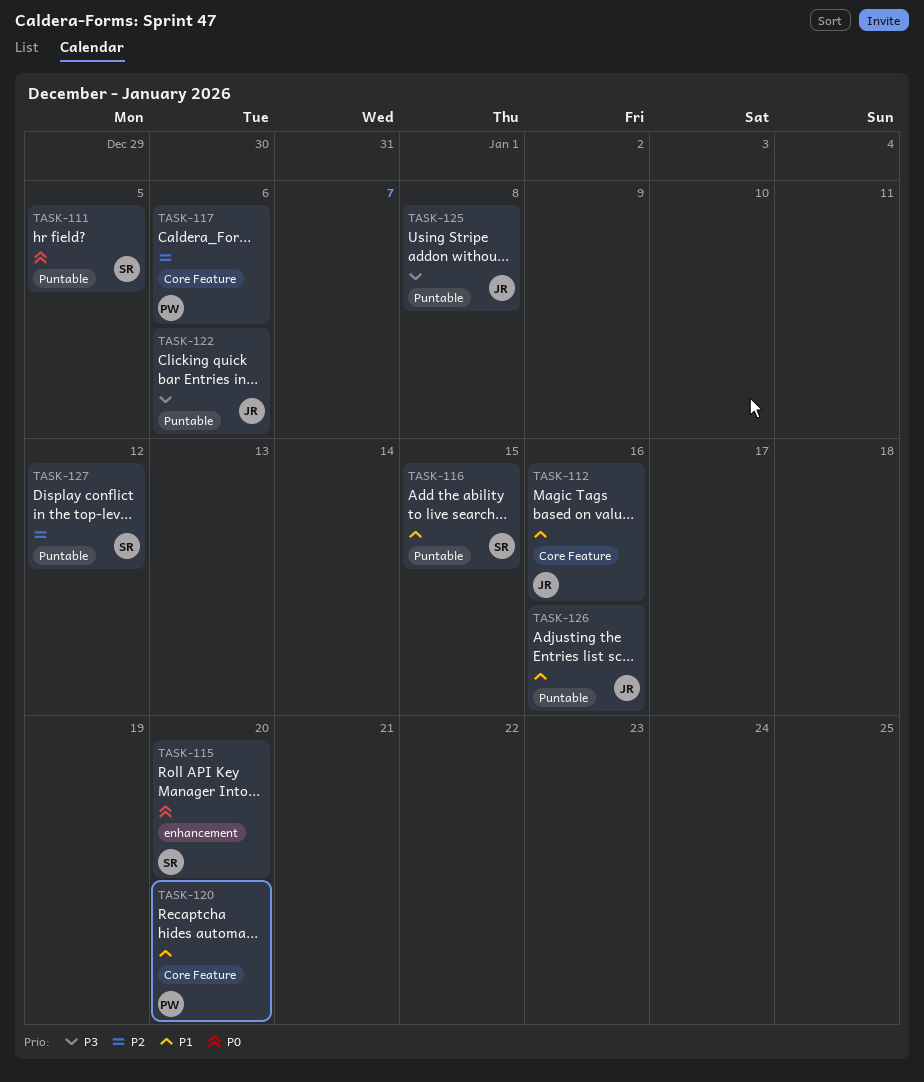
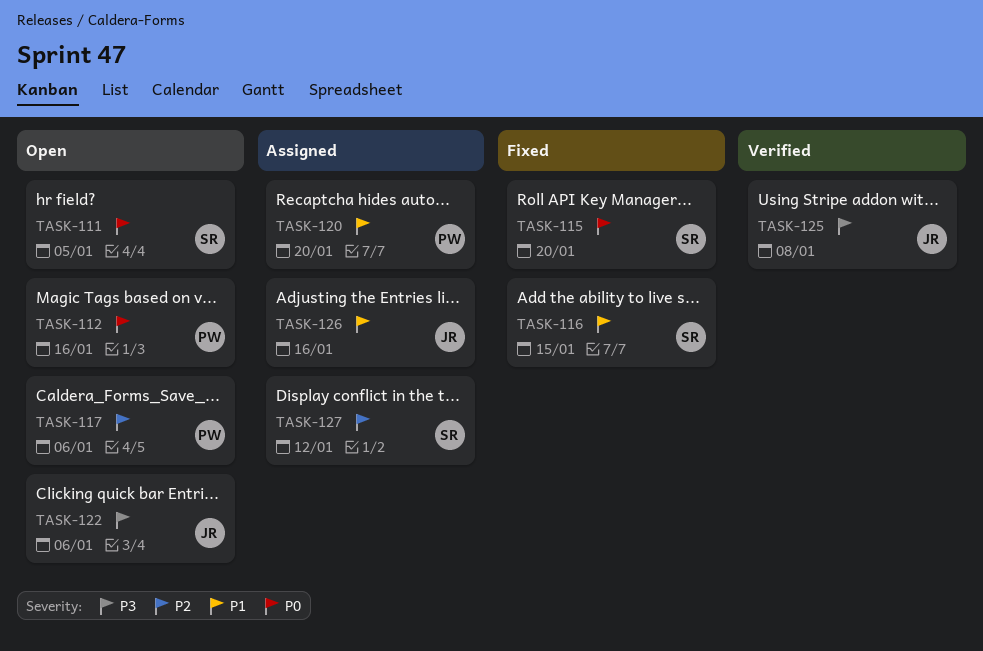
TASK-112, owner: JR -> PW
TASK-112, priority: P1 -> P0

